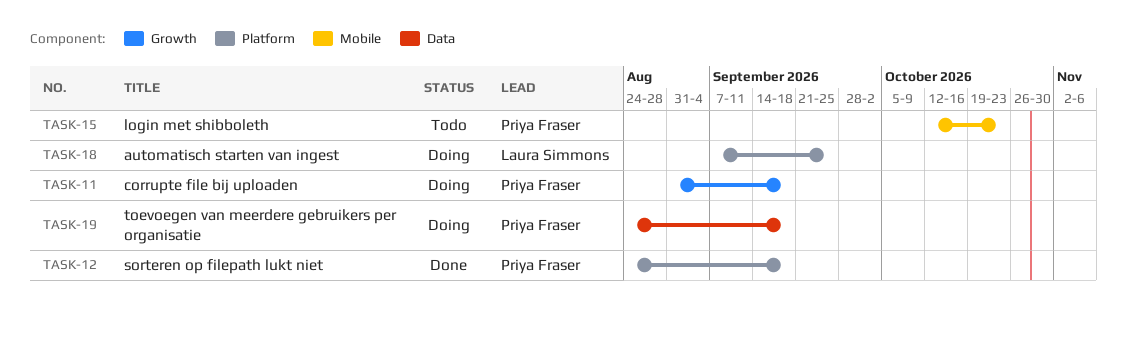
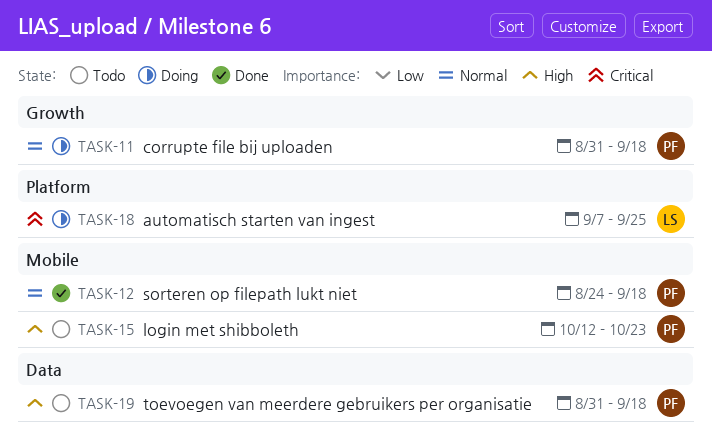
TASK-12, label: Platform -> Mobile
TASK-19, status: Doing -> Todo
TASK-19, start: Aug 24 -> Aug 31

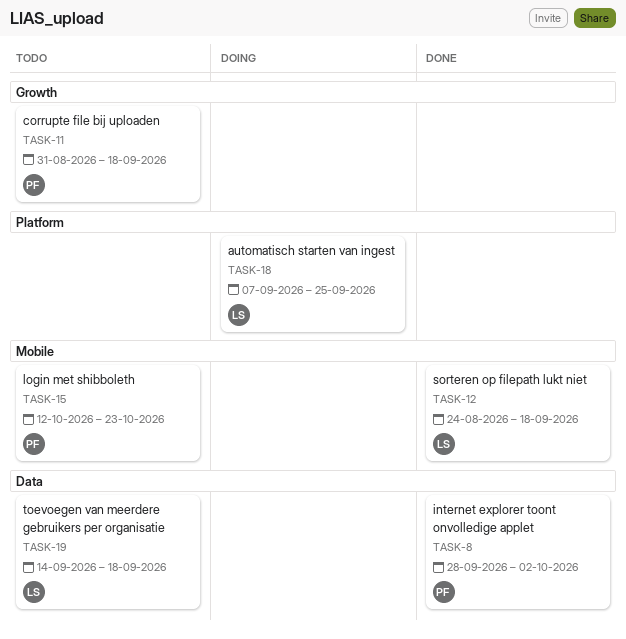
TASK-8: none -> present
TASK-11, status: Doing -> Todo
TASK-12, owner: PF -> LS
TASK-19, owner: PF -> LS
TASK-19, start: Aug 31 -> Sep 14

